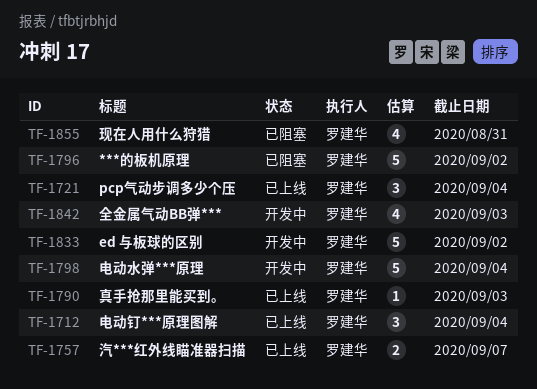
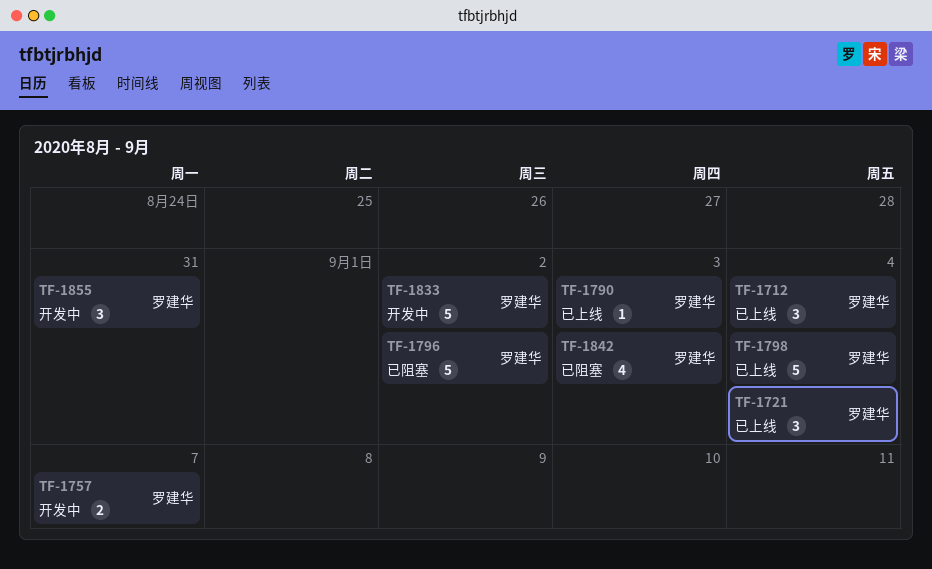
TF-1757, status: 已上线 -> 开发中
TF-1798, status: 开发中 -> 已上线
TF-1842, status: 开发中 -> 已阻塞
TF-1855, status: 已阻塞 -> 开发中
TF-1855, estimate: 4 -> 3

